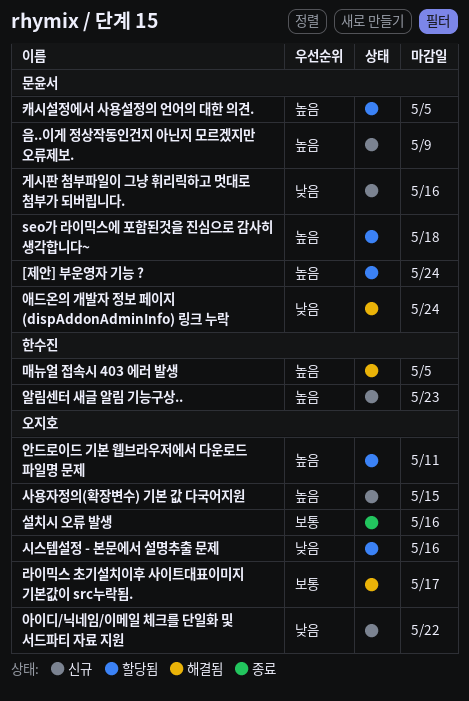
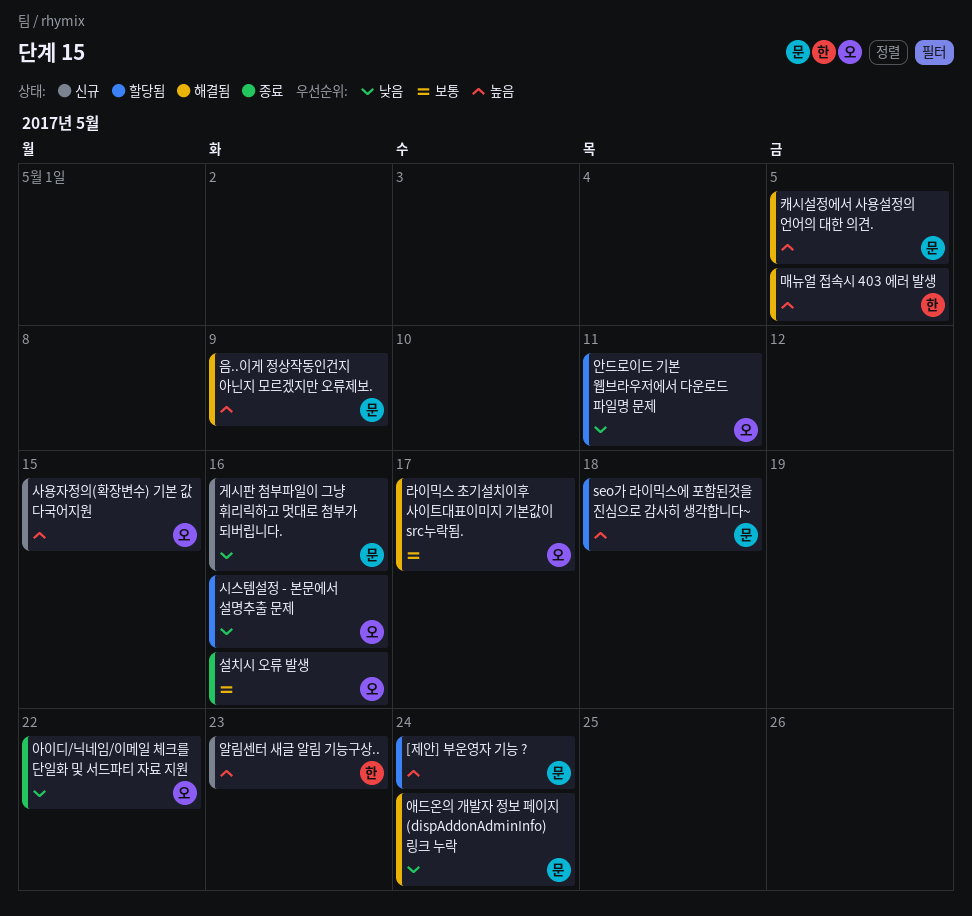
아이디/닉네임/이메일 체크를 단일화 및 서드파티 자료 지원, status: 신규 -> 종료
안드로이드 기본 웹브라우저에서 다운로드 파일명 문제, priority: 높음 -> 낮음
음..이게 정상작동인건지 아닌지 모르겠지만 오류제보., status: 신규 -> 해결됨
캐시설정에서 사용설정의 언어의 대한 의견., status: 할당됨 -> 해결됨

